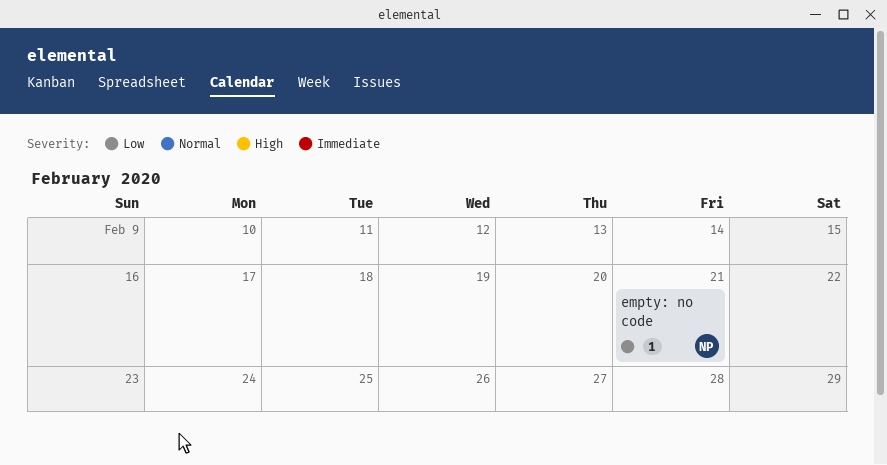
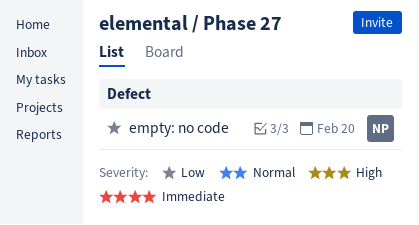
empty: no code, due: Feb 21 -> Feb 20

